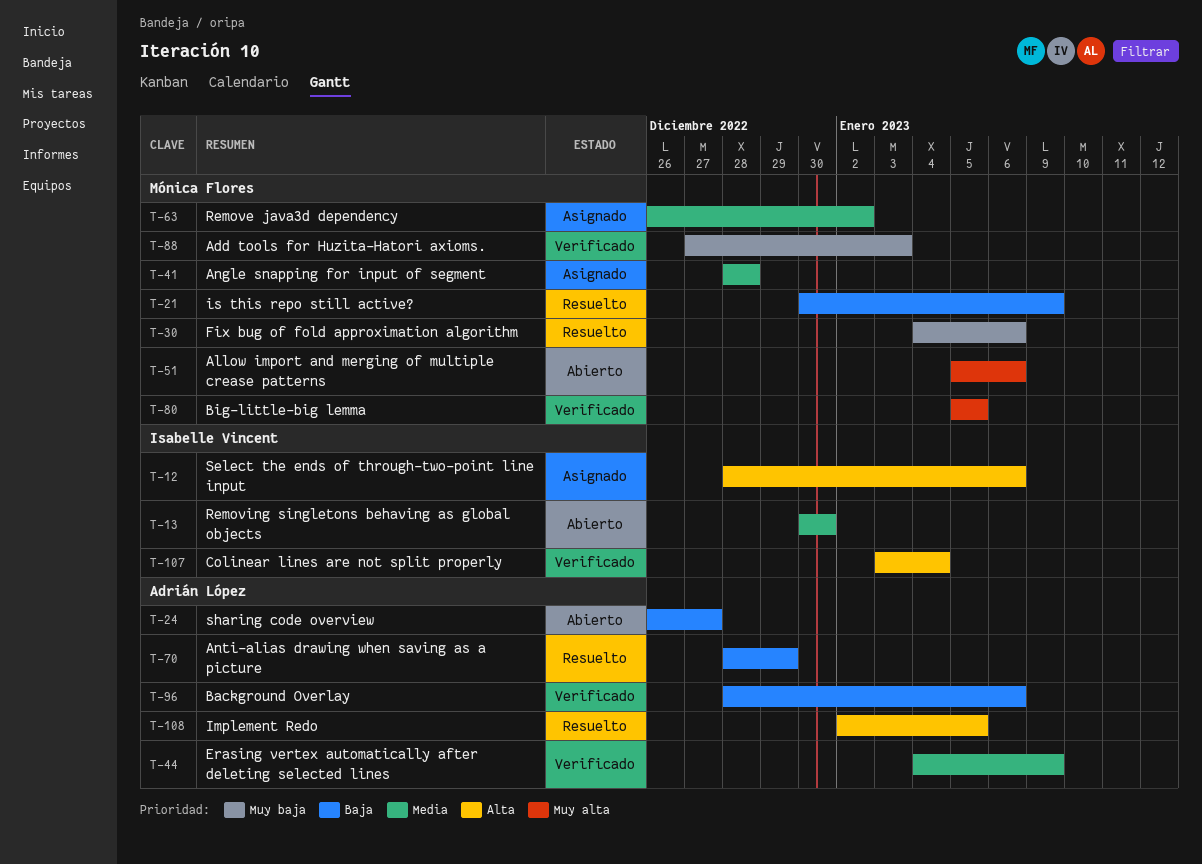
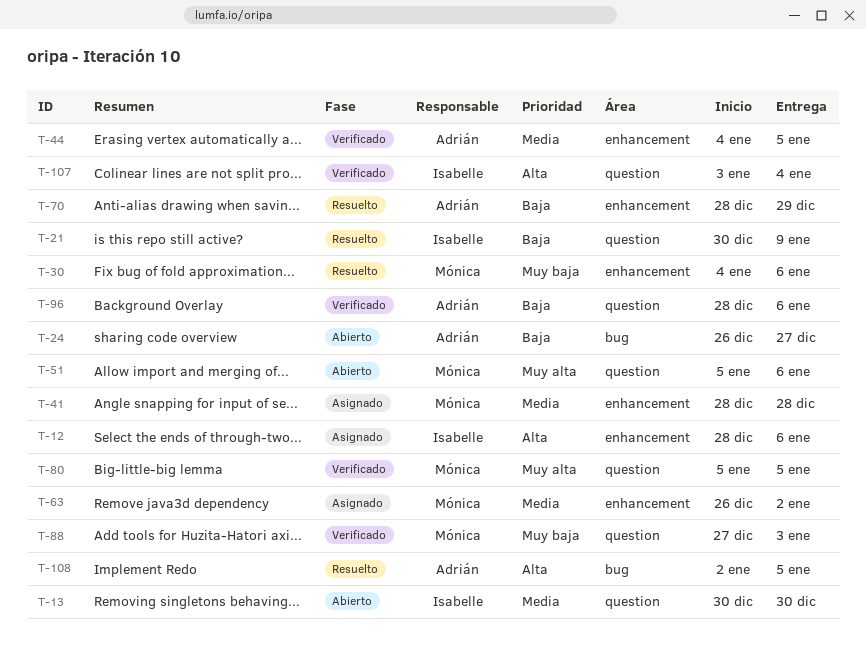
T-21, owner: Mónica Flores -> Isabelle Vincent
T-44, due: Jan 9 -> Jan 5

